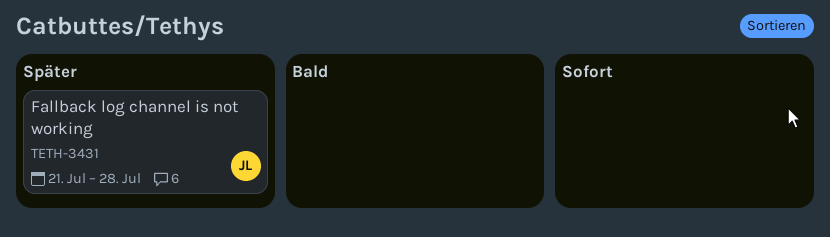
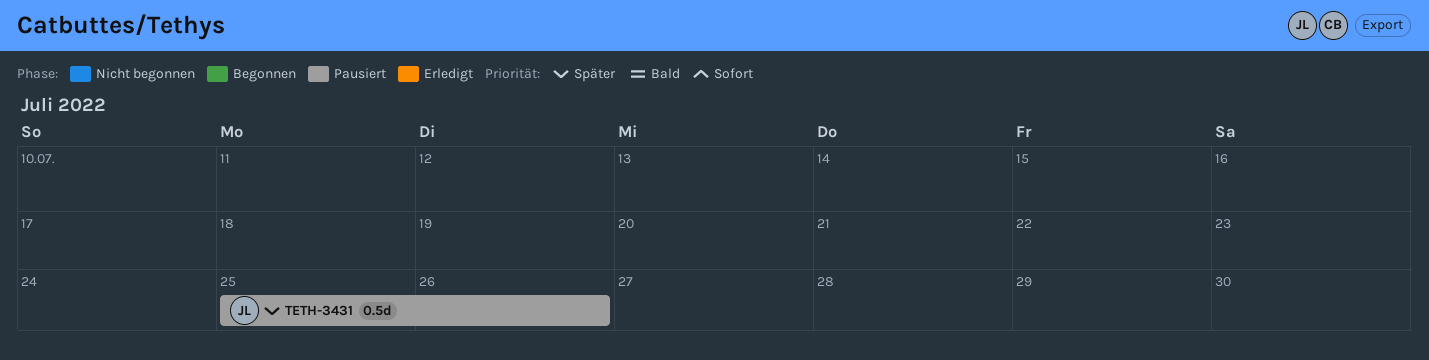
TETH-3431, start: Jul 21 -> Jul 25
TETH-3431, due: Jul 28 -> Jul 26

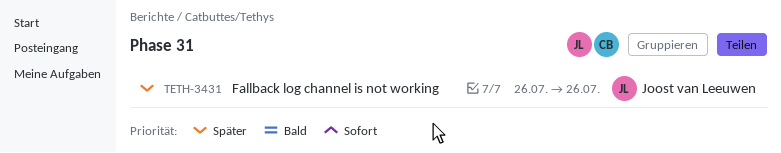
TETH-3431, start: Jul 25 -> Jul 26

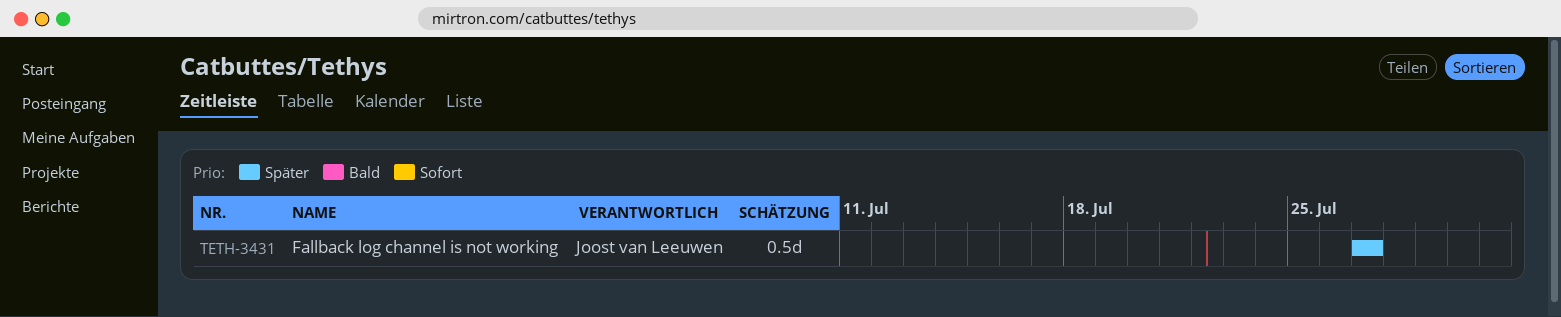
TETH-3431, start: Jul 26 -> Jul 27
TETH-3431, due: Jul 26 -> Jul 27

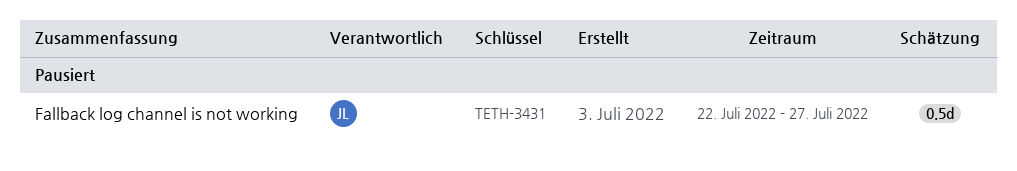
TETH-3431, start: Jul 27 -> Jul 22

